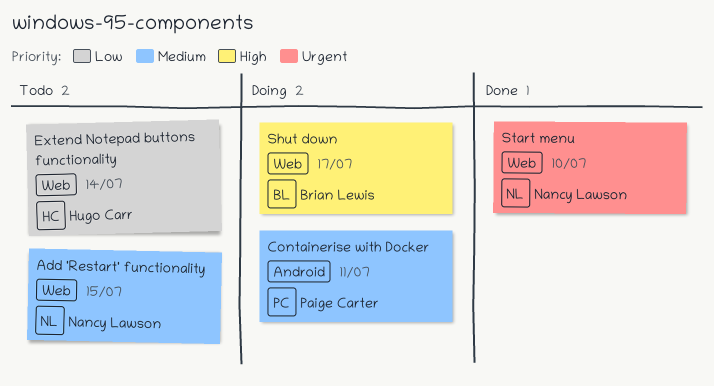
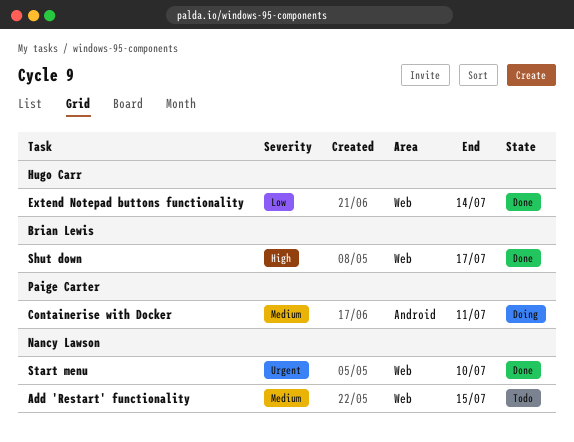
Extend Notepad buttons functionality, status: Todo -> Done
Shut down, status: Doing -> Done

